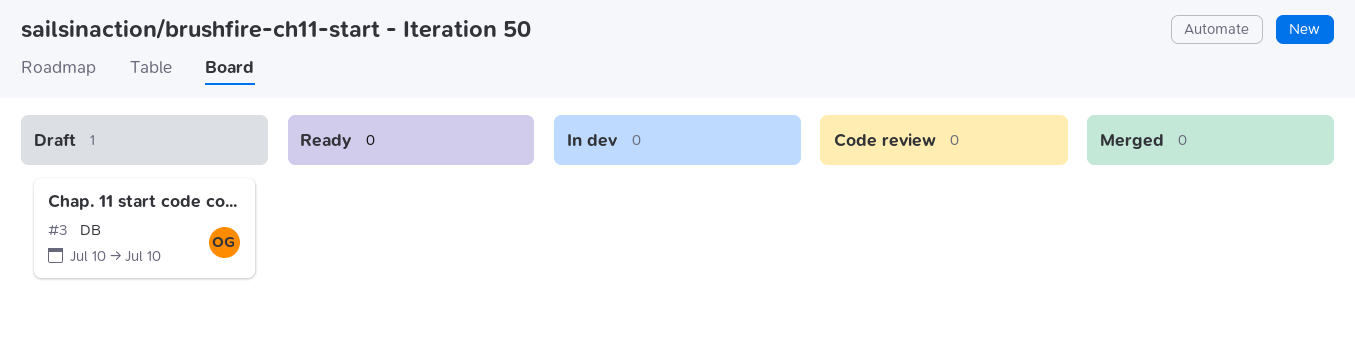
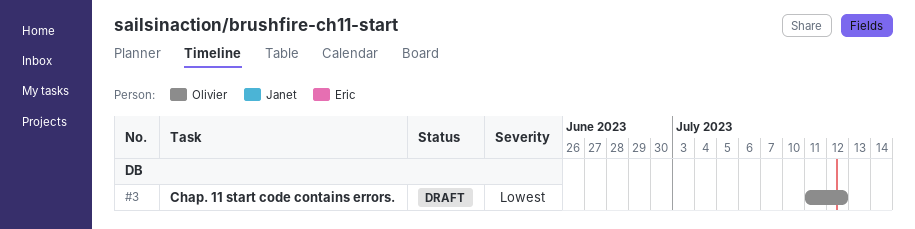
#3, start: Jul 10 -> Jul 11
#3, due: Jul 10 -> Jul 12

